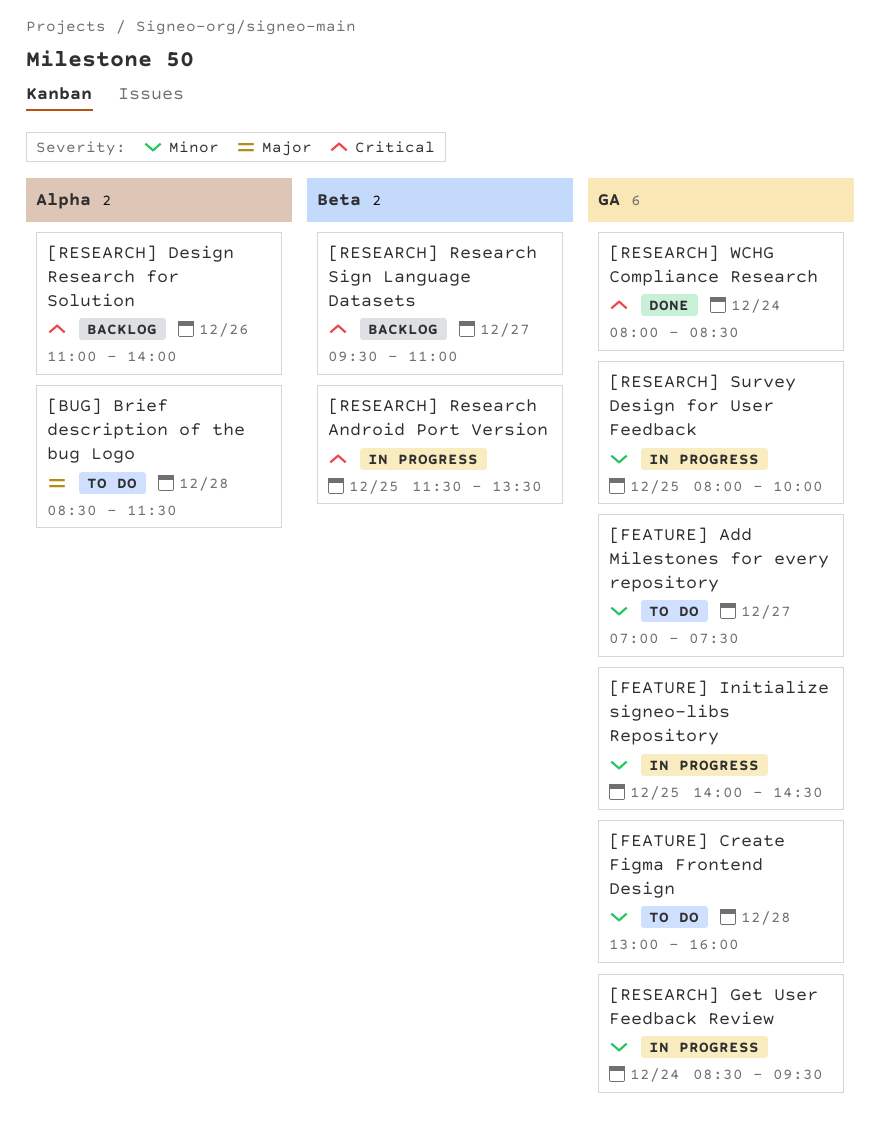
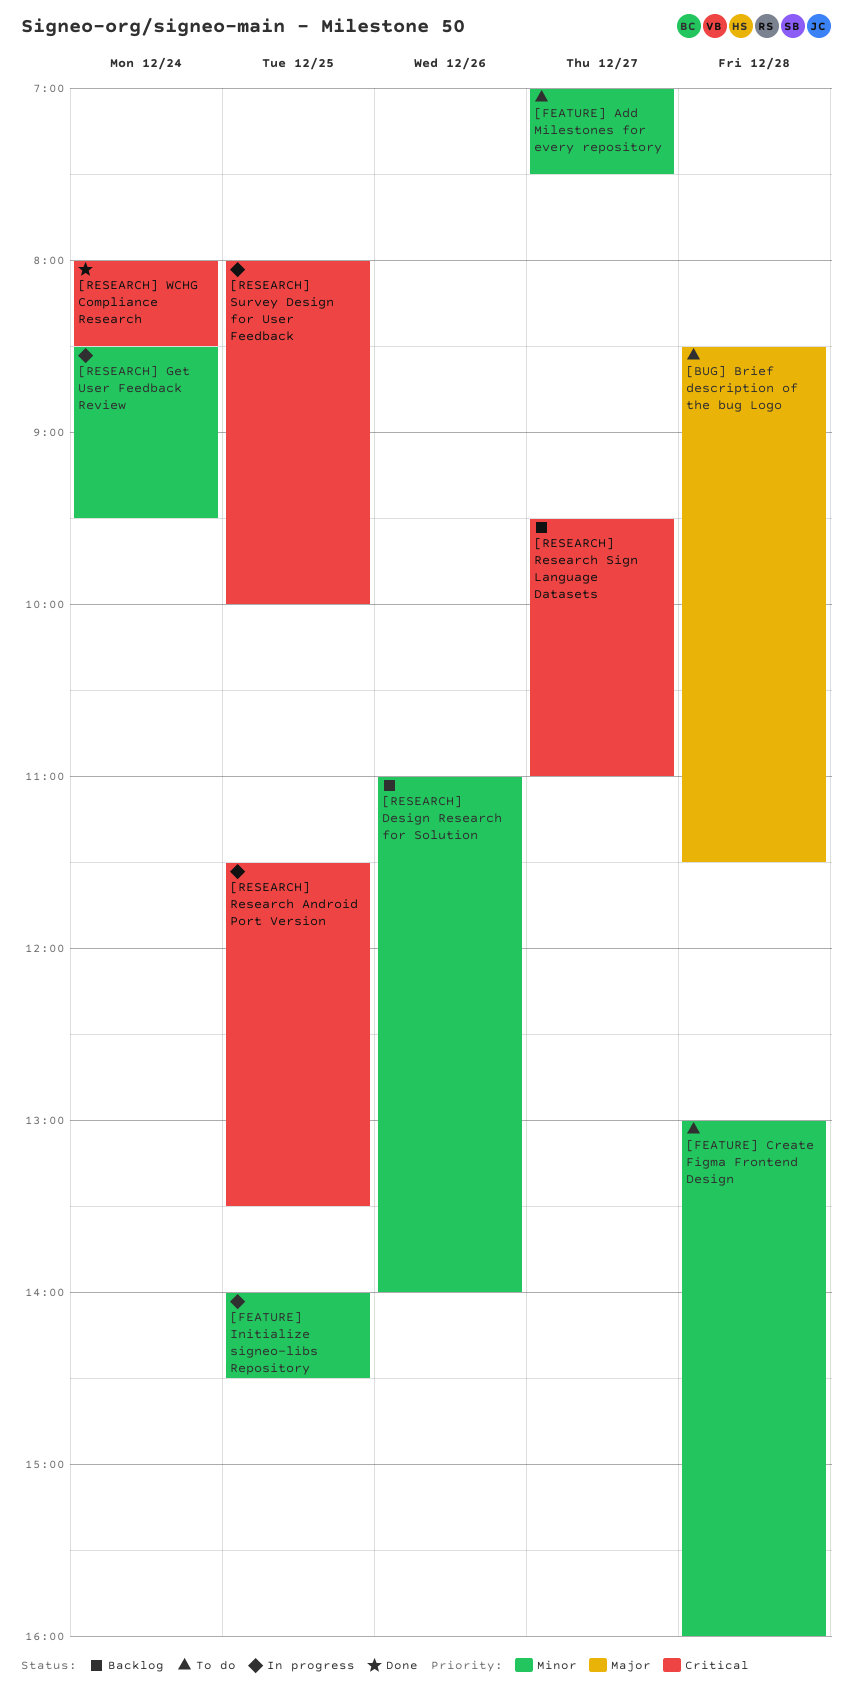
[RESEARCH] Design Research for Solution, priority: Critical -> Minor
[RESEARCH] Survey Design for User Feedback, priority: Minor -> Critical

